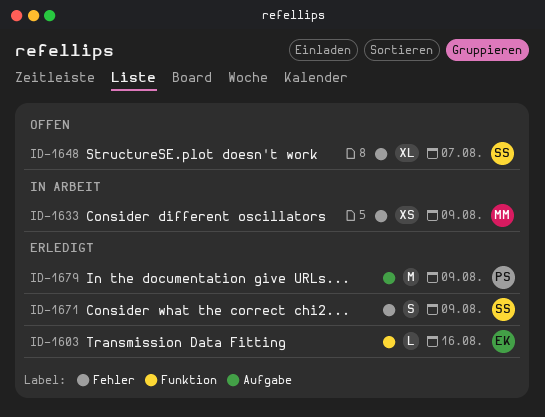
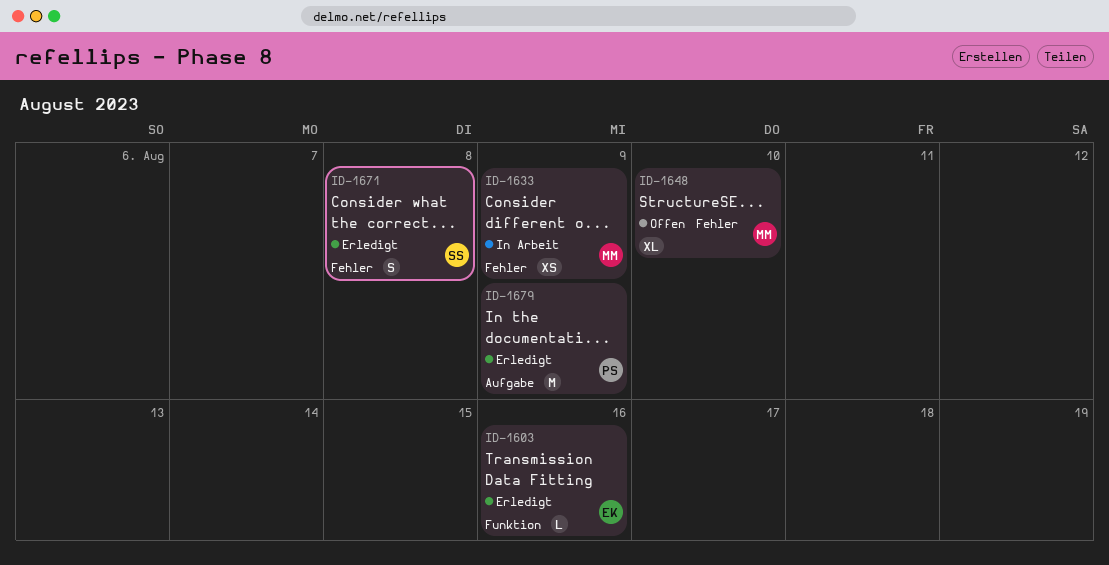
ID-1648, owner: SS -> MM
ID-1648, due: Aug 7 -> Aug 10
ID-1671, due: Aug 9 -> Aug 8

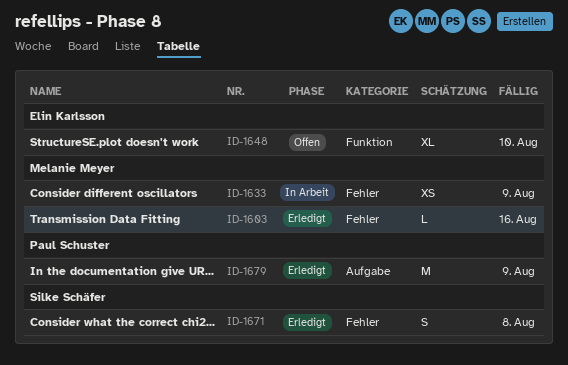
ID-1603, owner: Elin Karlsson -> Melanie Meyer
ID-1603, label: Funktion -> Fehler
ID-1648, owner: Melanie Meyer -> Elin Karlsson
ID-1648, label: Fehler -> Funktion

